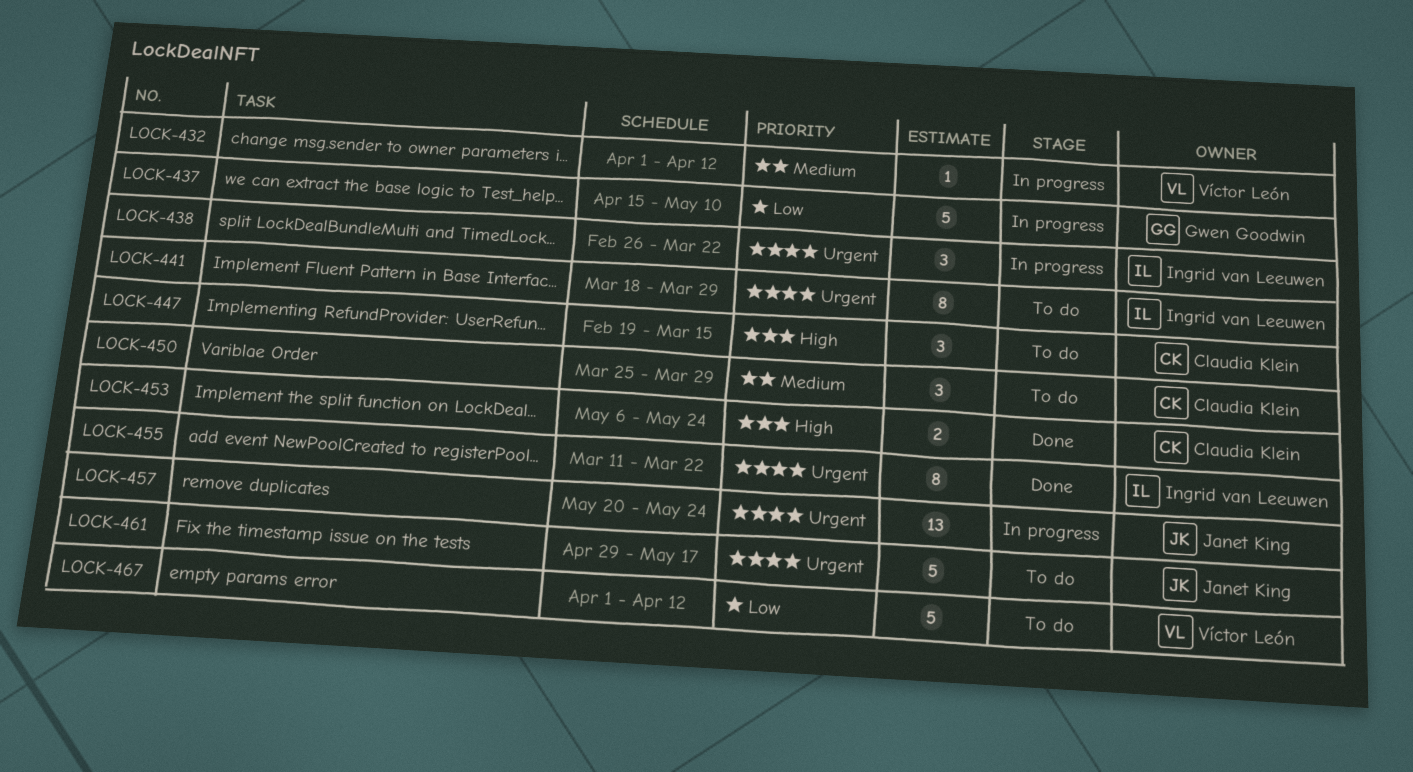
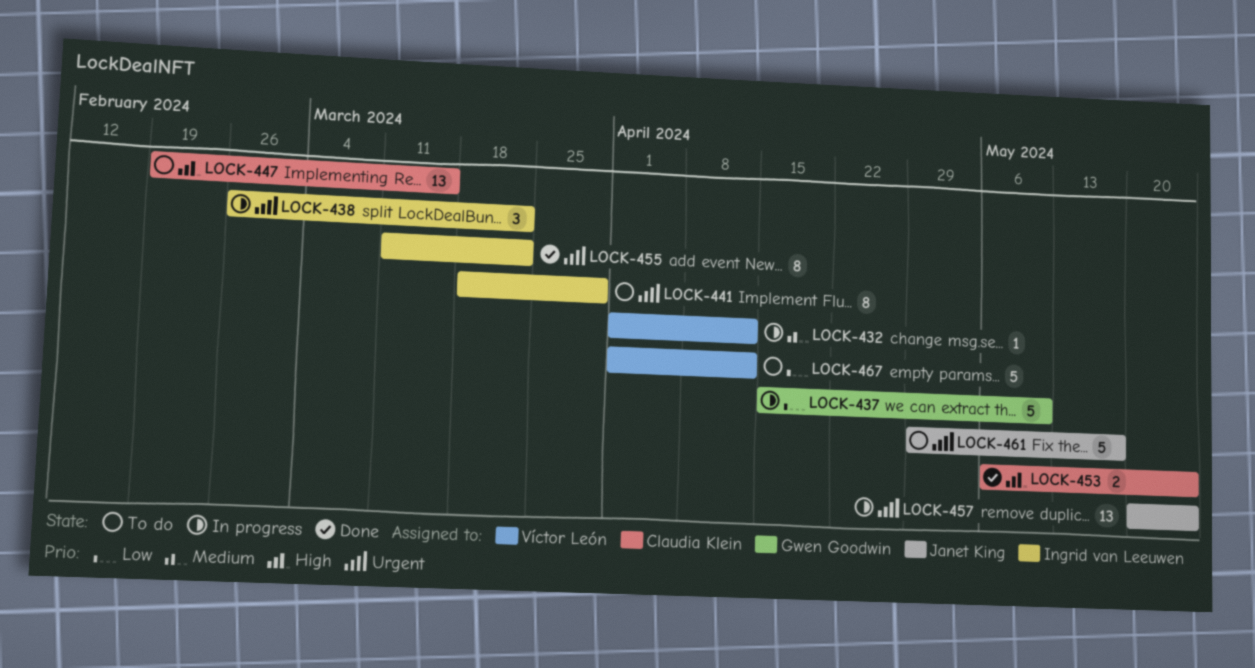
LOCK-447, estimate: 3 -> 13
LOCK-450: present -> none

